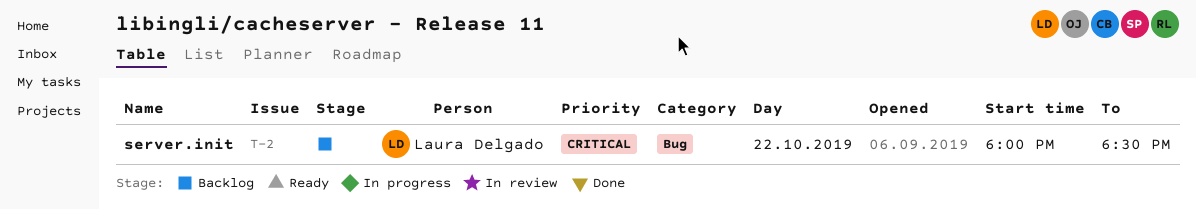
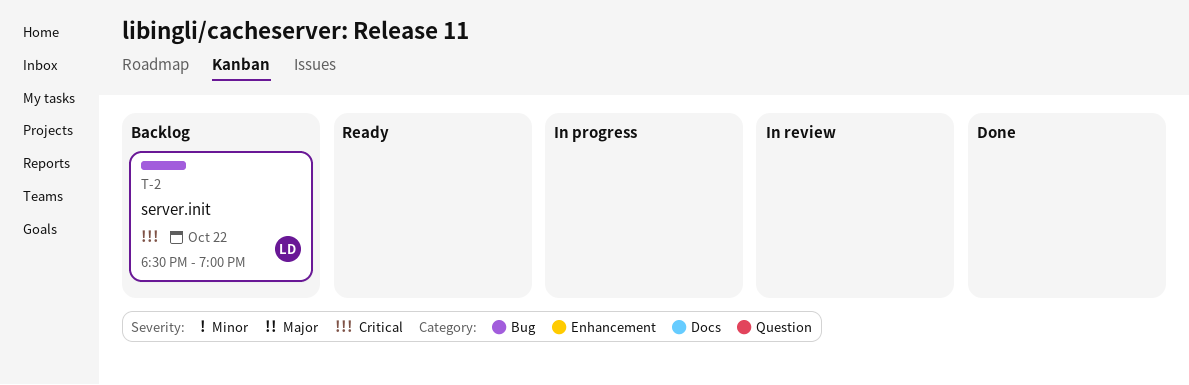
T-2, begins: 18:00 -> 18:30
T-2, ends: 18:30 -> 19:00

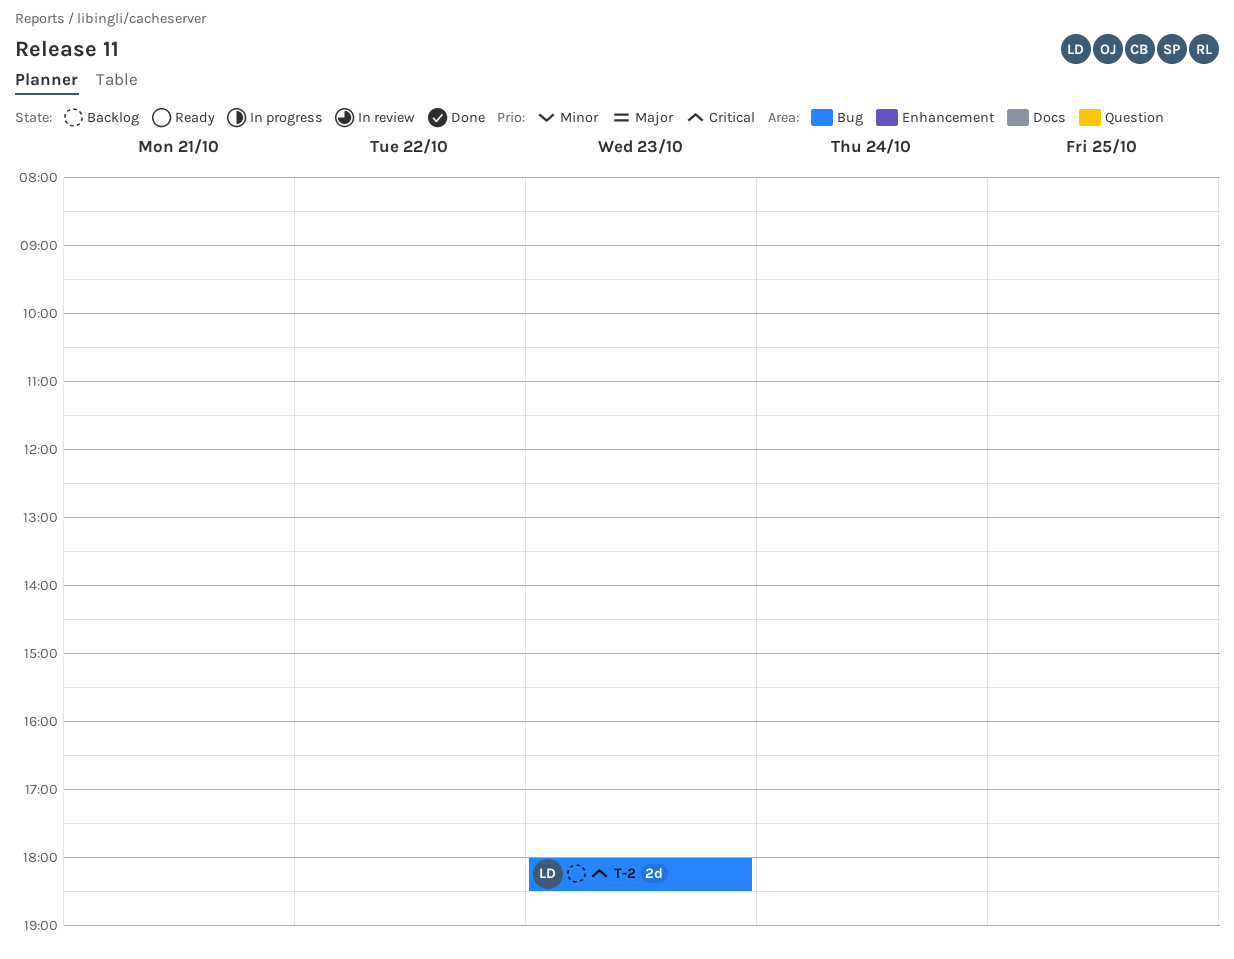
T-2, day: Oct 22 -> Oct 23
T-2, begins: 18:30 -> 18:00
T-2, ends: 19:00 -> 18:30

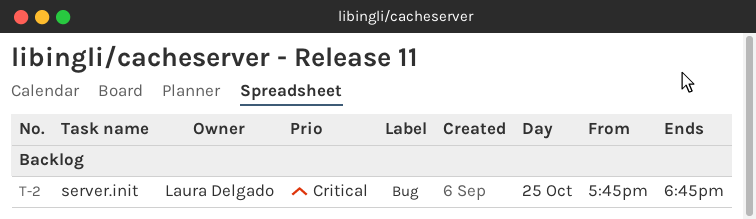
T-2, day: Oct 23 -> Oct 25
T-2, begins: 18:00 -> 17:45
T-2, ends: 18:30 -> 18:45

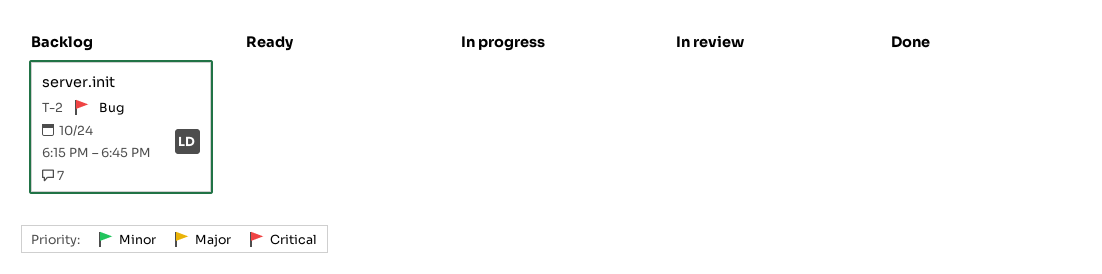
T-2, day: Oct 25 -> Oct 24
T-2, begins: 17:45 -> 18:15

